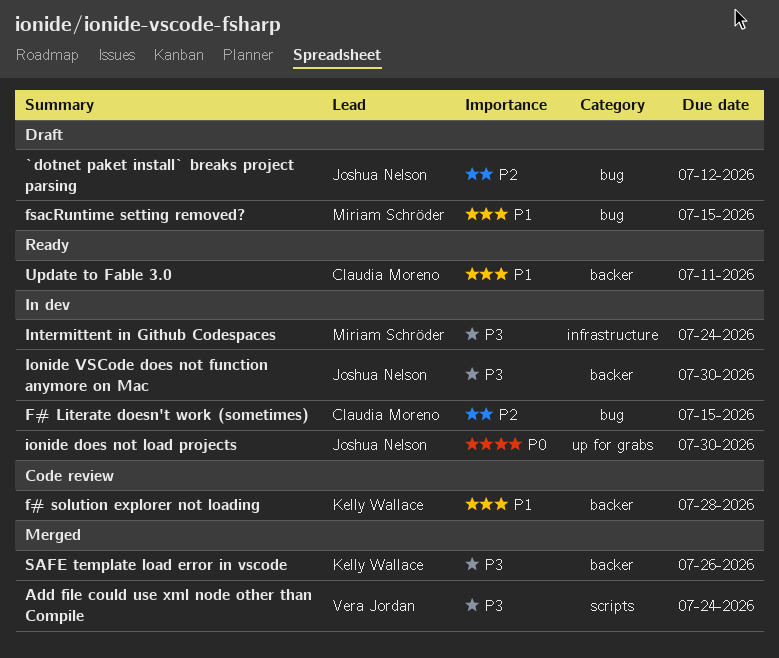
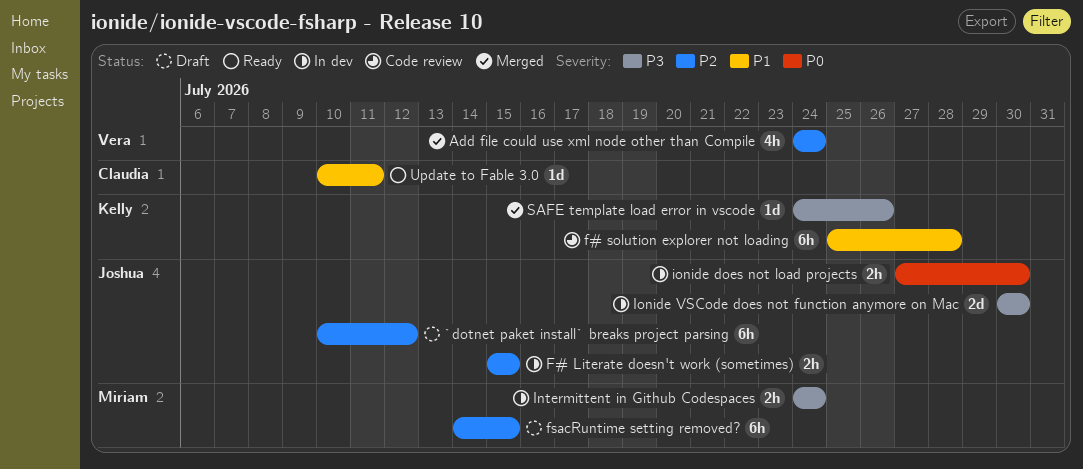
Add file could use xml node other than Compile, priority: P3 -> P2
F# Literate doesn't work (sometimes), owner: Claudia Moreno -> Joshua Nelson
fsacRuntime setting removed?, priority: P1 -> P2

